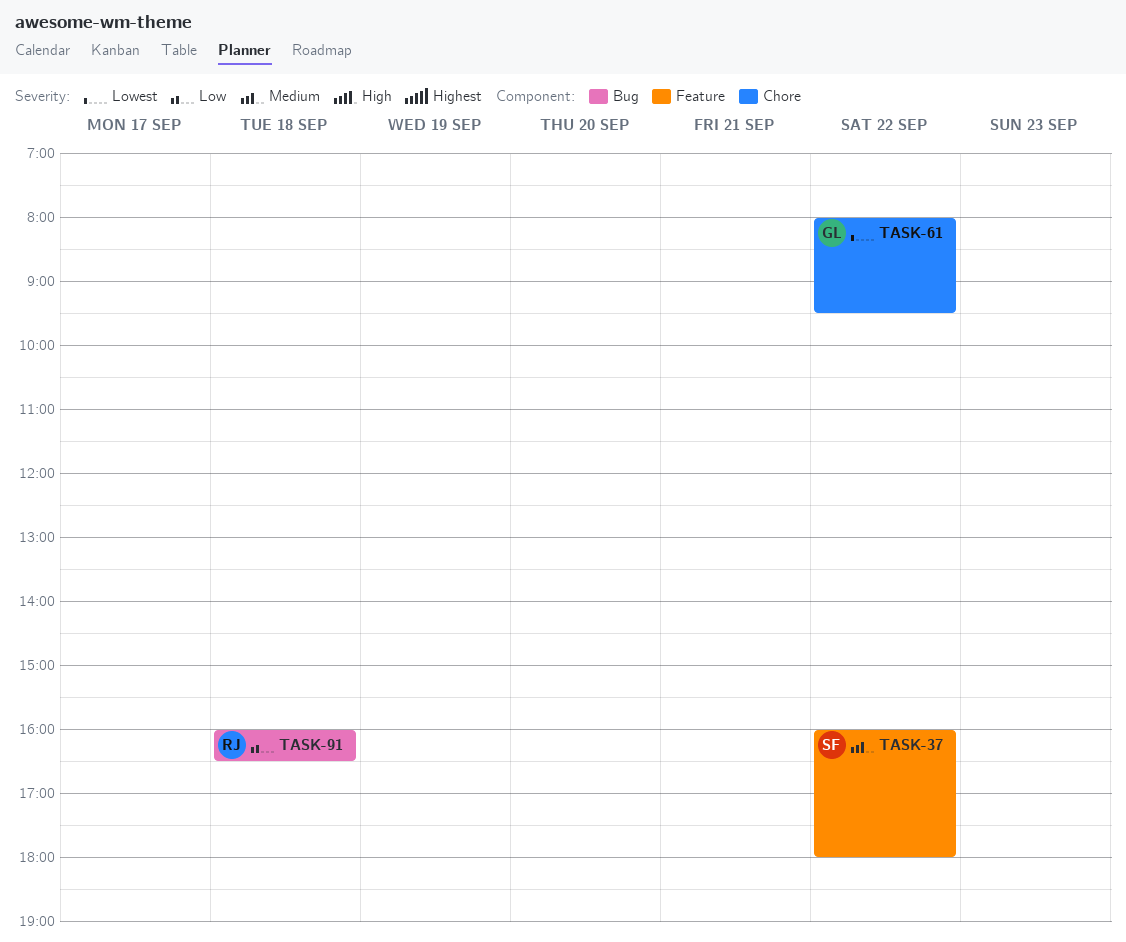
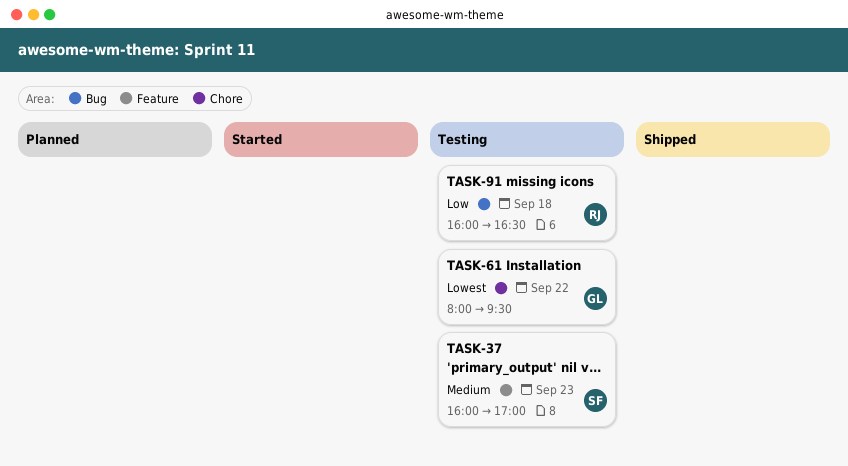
TASK-37, day: Sep 22 -> Sep 23
TASK-37, ends: 18:00 -> 17:00

